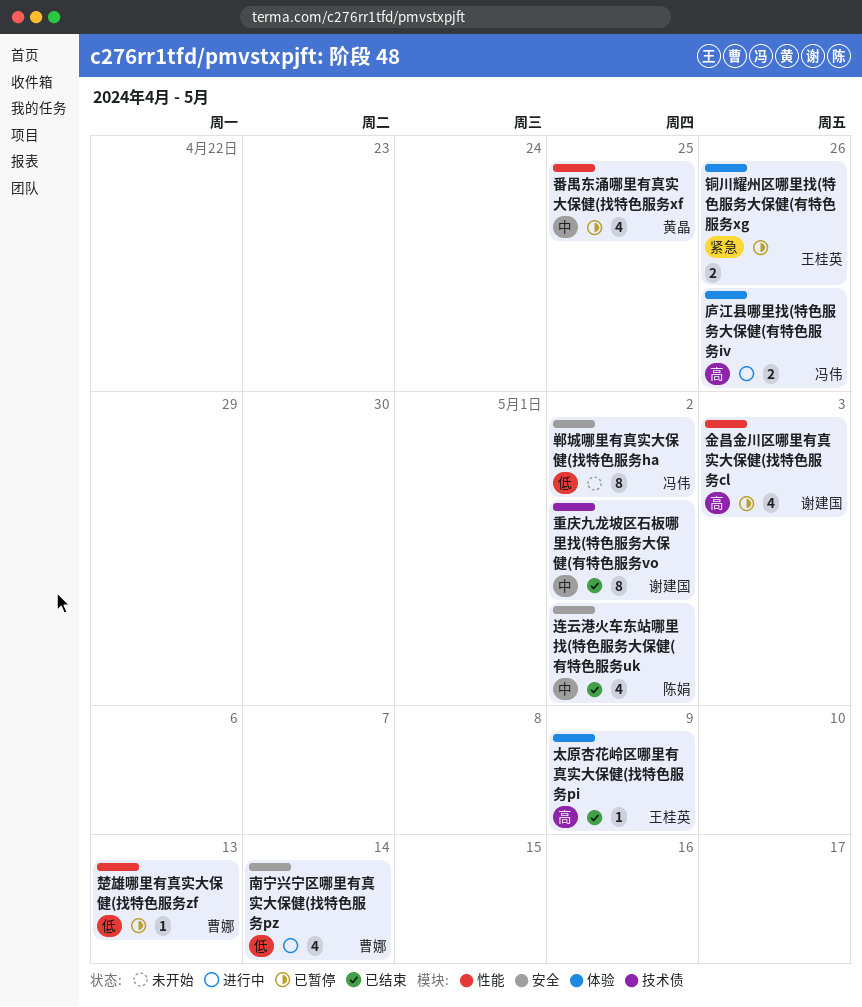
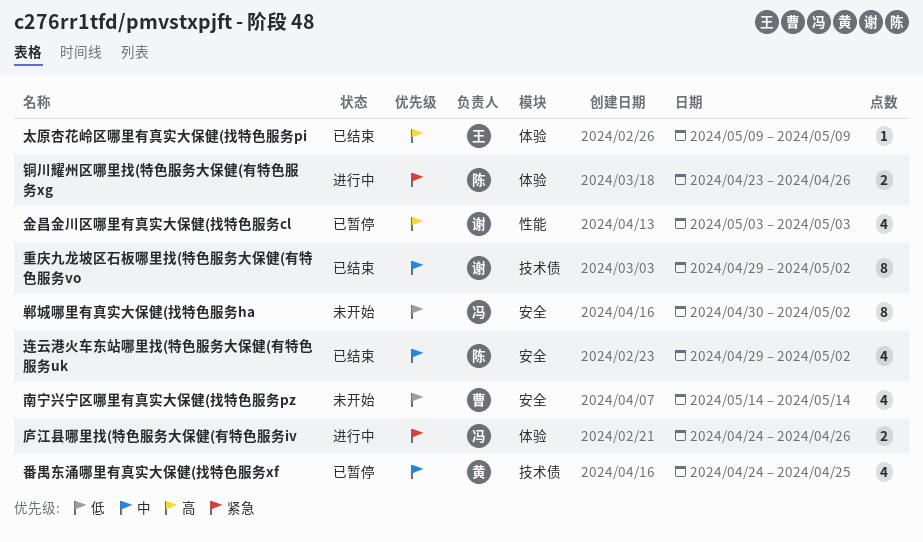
南宁兴宁区哪里有真实大保健(找特色服务pz, status: 进行中 -> 未开始
庐江县哪里找(特色服务大保健(有特色服务iv, priority: 高 -> 紧急
楚雄哪里有真实大保健(找特色服务zf: present -> none
番禺东涌哪里有真实大保健(找特色服务xf, label: 性能 -> 技术债
铜川耀州区哪里找(特色服务大保健(有特色服务xg, status: 已暂停 -> 进行中
铜川耀州区哪里找(特色服务大保健(有特色服务xg, owner: 王桂英 -> 陈娟

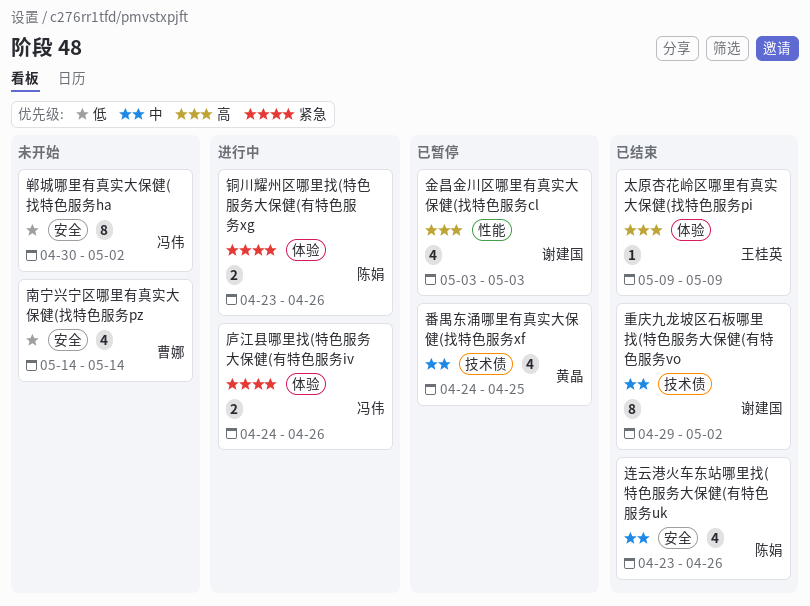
连云港火车东站哪里找(特色服务大保健(有特色服务uk, start: Apr 29 -> Apr 23
连云港火车东站哪里找(特色服务大保健(有特色服务uk, due: May 2 -> Apr 26

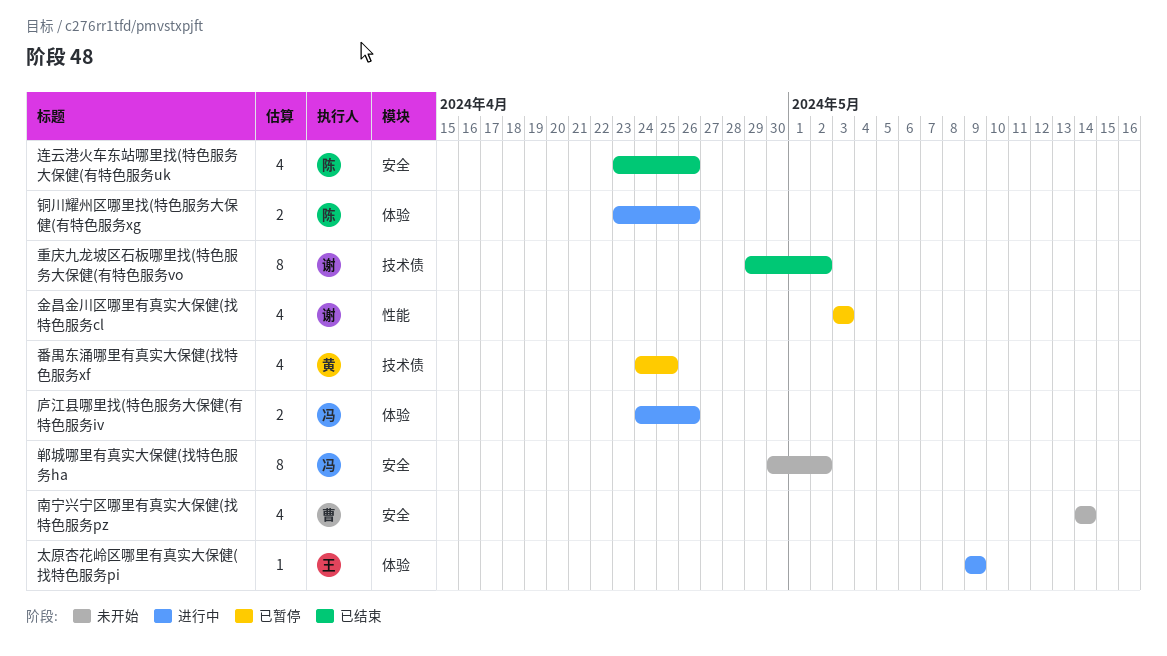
太原杏花岭区哪里有真实大保健(找特色服务pi, status: 已结束 -> 进行中

